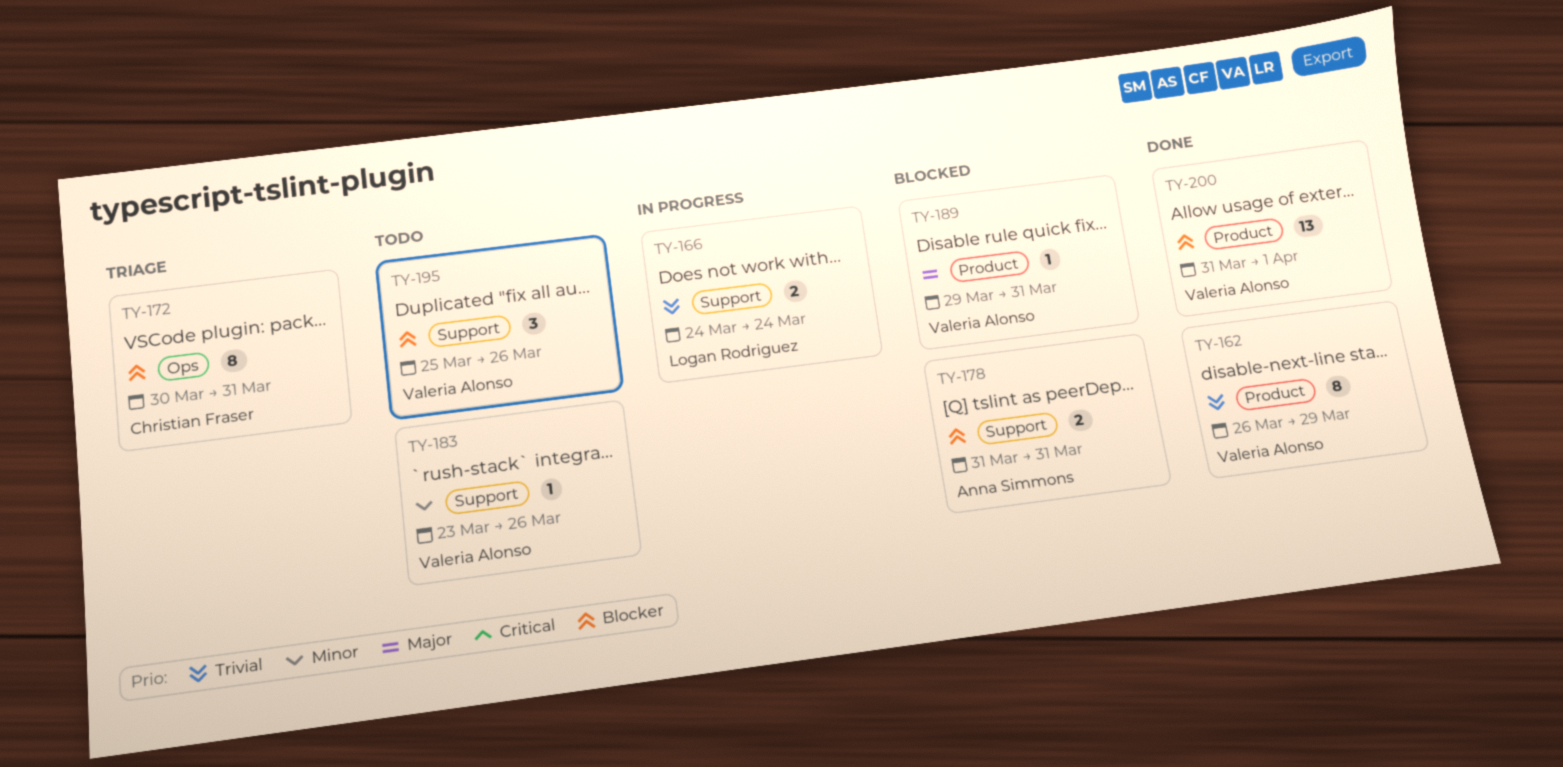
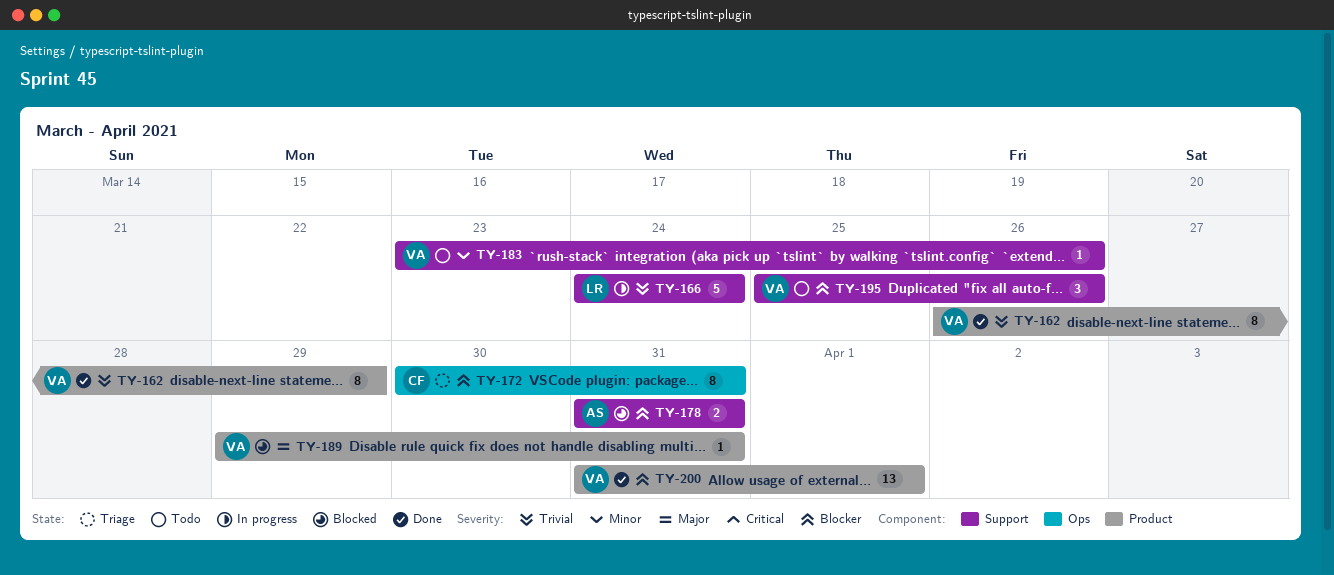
TY-166, estimate: 2 -> 5

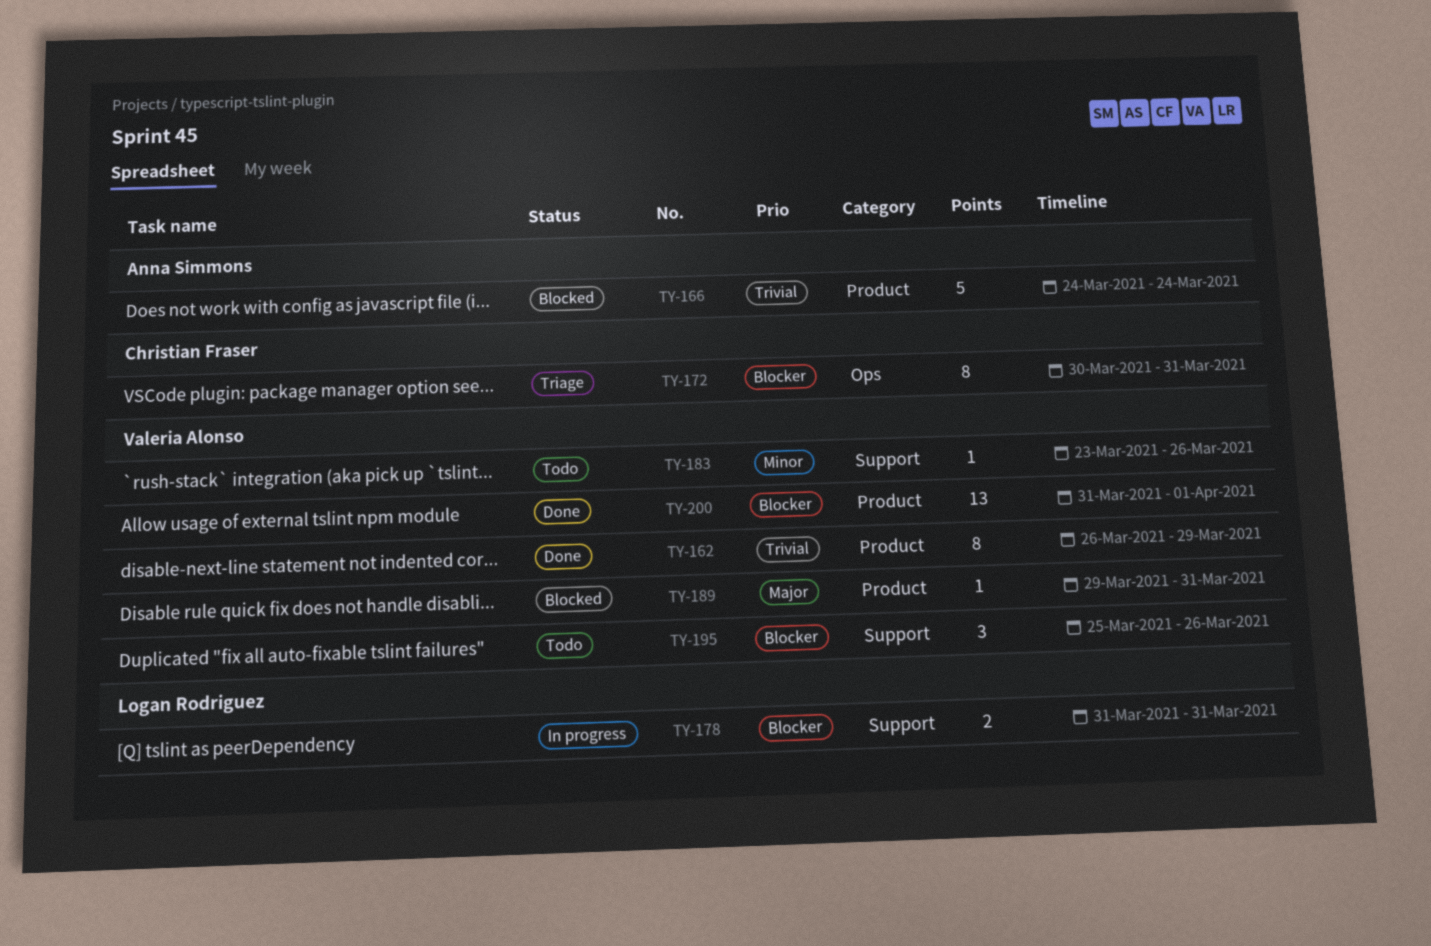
TY-166, status: In progress -> Blocked
TY-166, owner: Logan Rodriguez -> Anna Simmons
TY-166, label: Support -> Product
TY-178, status: Blocked -> In progress
TY-178, owner: Anna Simmons -> Logan Rodriguez

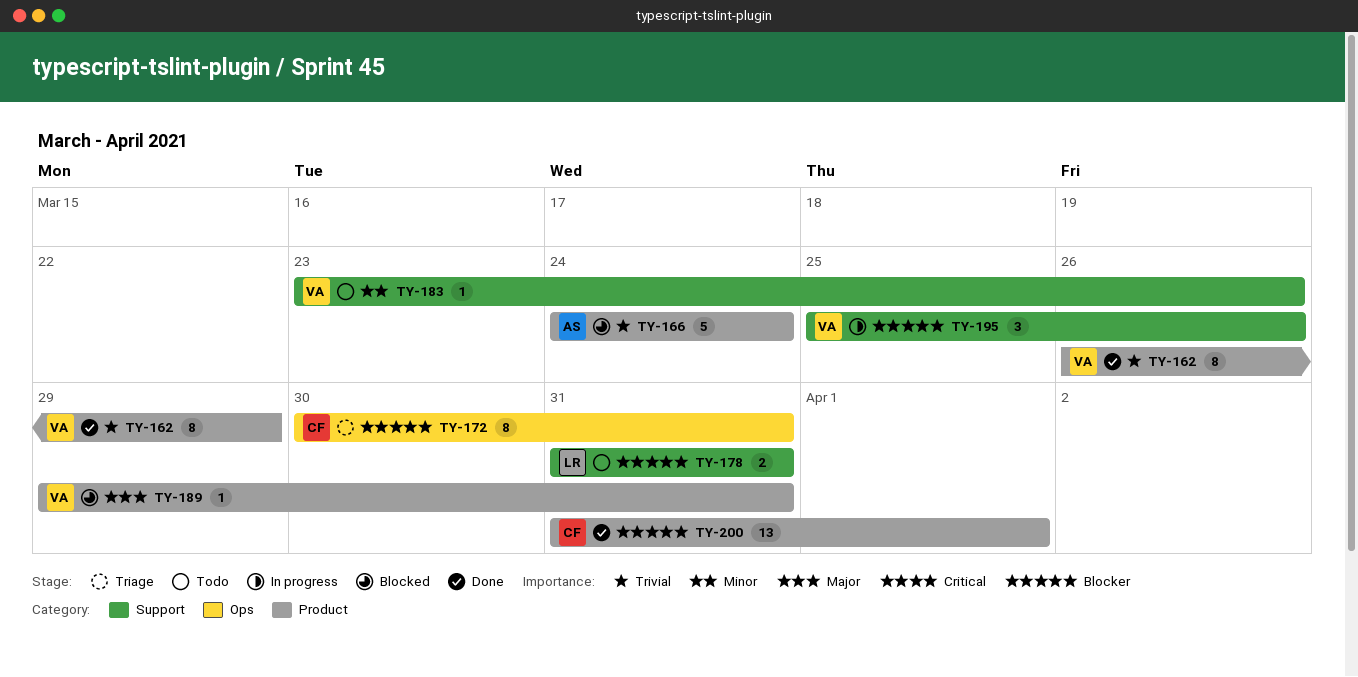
TY-178, status: In progress -> Todo
TY-195, status: Todo -> In progress
TY-200, owner: Valeria Alonso -> Christian Fraser

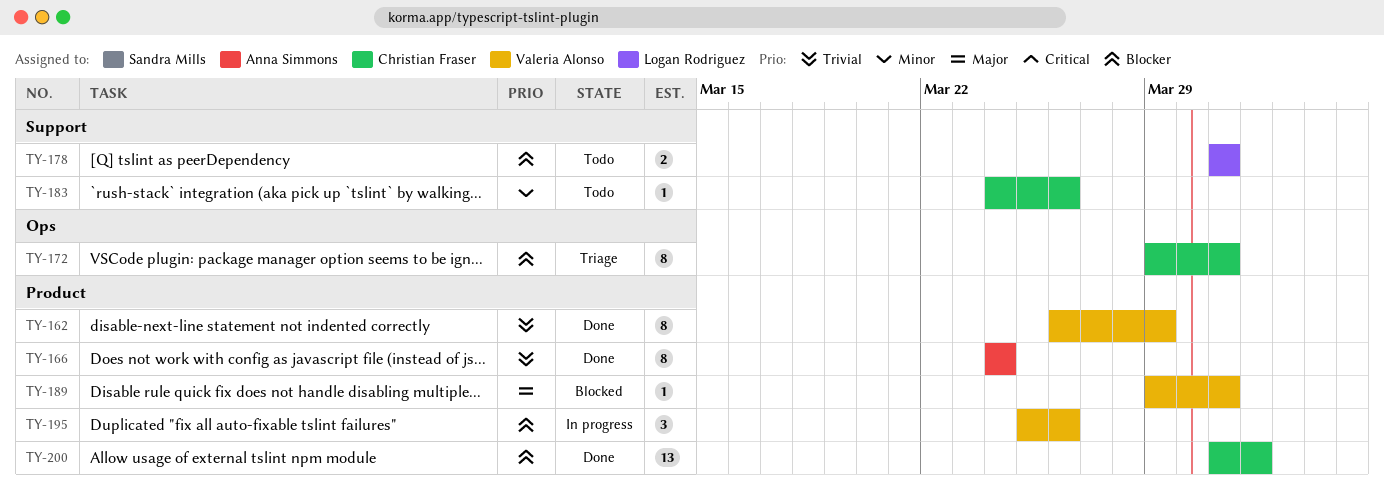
TY-166, status: Blocked -> Done
TY-166, estimate: 5 -> 8
TY-172, start: Mar 30 -> Mar 29
TY-183, owner: Valeria Alonso -> Christian Fraser
TY-183, start: Mar 23 -> Mar 24
TY-195, label: Support -> Product

